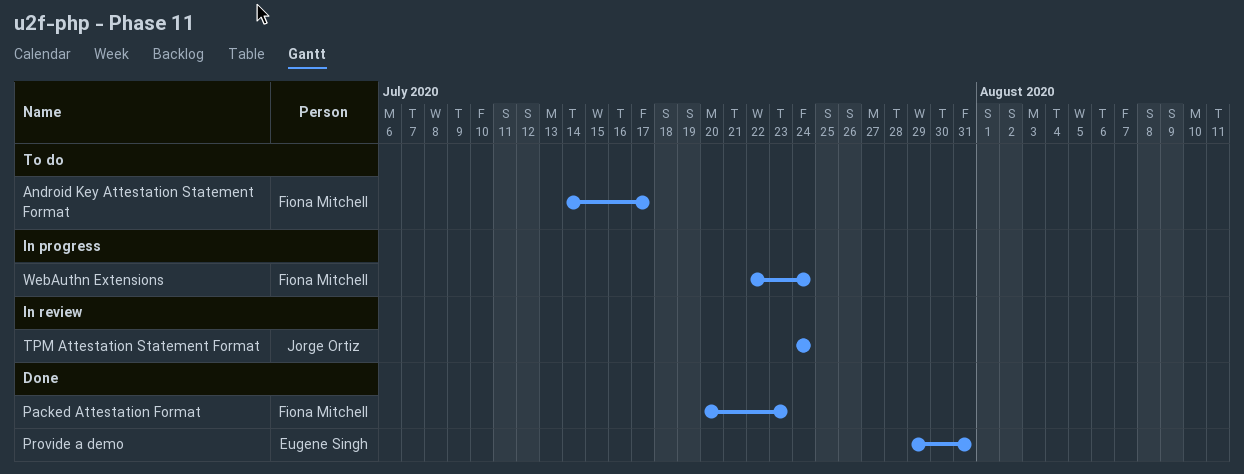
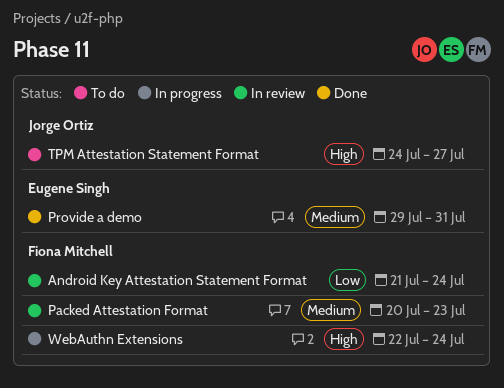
Android Key Attestation Statement Format, status: To do -> In review
Android Key Attestation Statement Format, start: Jul 14 -> Jul 21
Android Key Attestation Statement Format, due: Jul 17 -> Jul 24
Packed Attestation Format, status: Done -> In review
TPM Attestation Statement Format, status: In review -> To do
TPM Attestation Statement Format, due: Jul 24 -> Jul 27

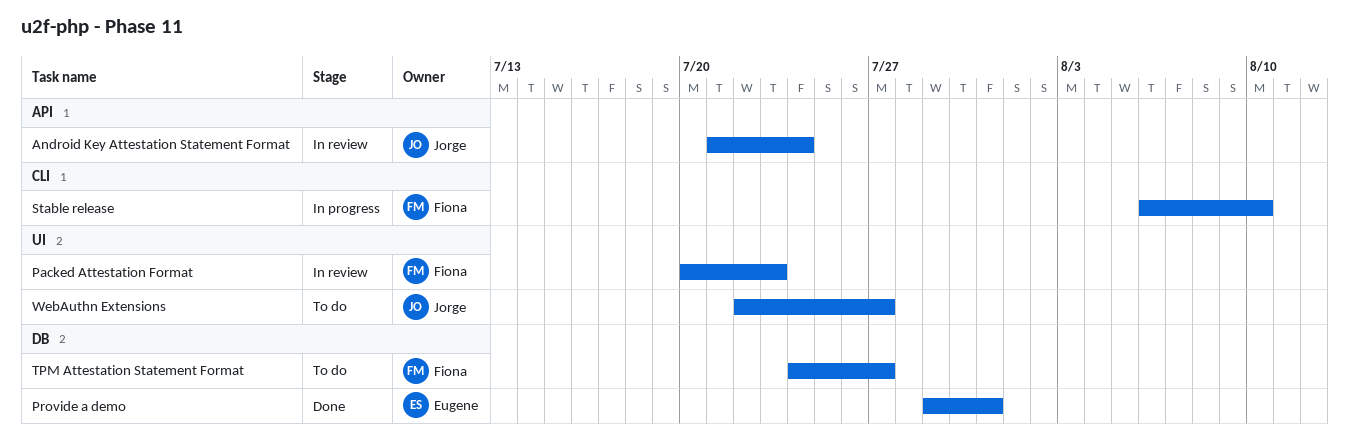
Android Key Attestation Statement Format, owner: Fiona Mitchell -> Jorge Ortiz
Stable release: none -> present
TPM Attestation Statement Format, owner: Jorge Ortiz -> Fiona Mitchell
WebAuthn Extensions, status: In progress -> To do
WebAuthn Extensions, owner: Fiona Mitchell -> Jorge Ortiz
WebAuthn Extensions, due: Jul 24 -> Jul 27

